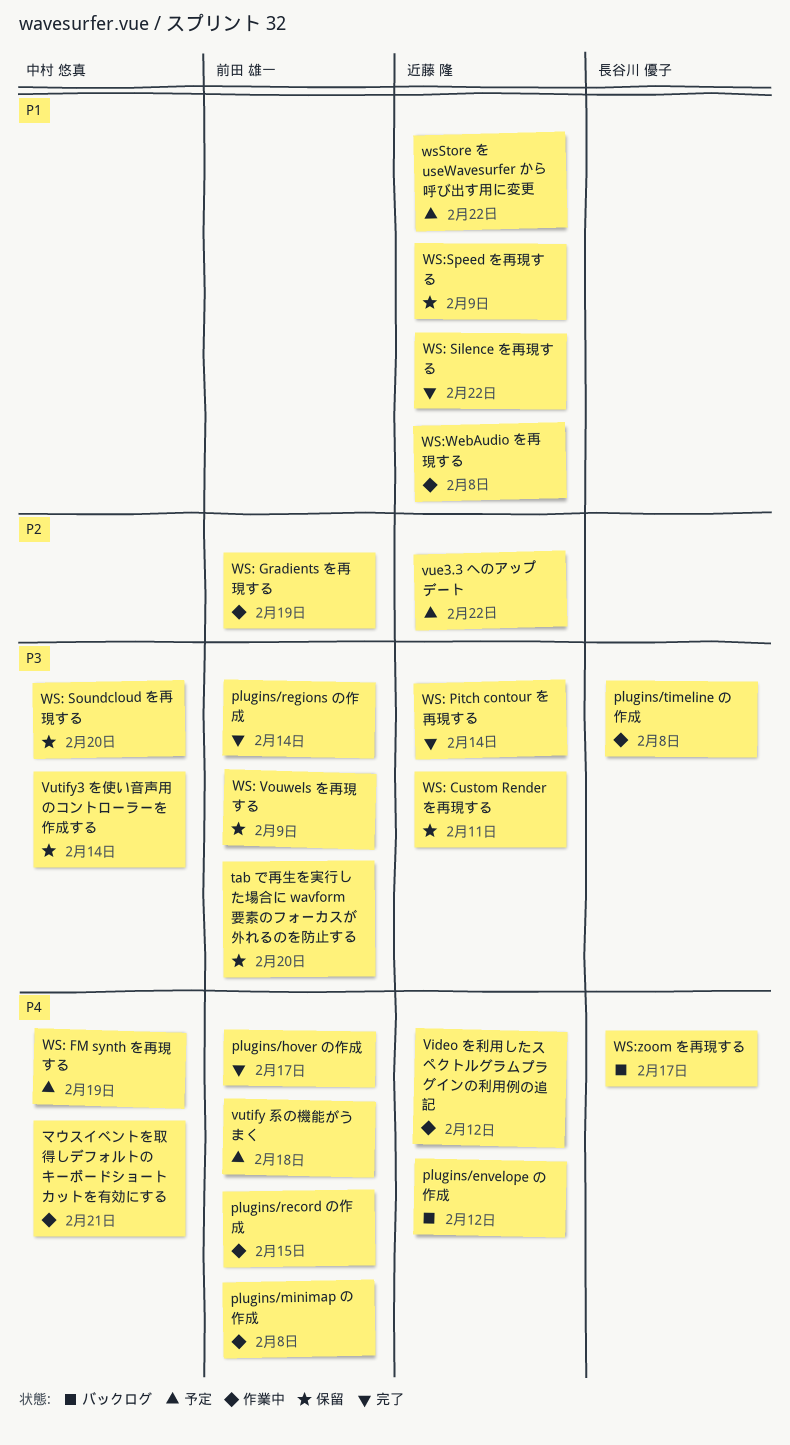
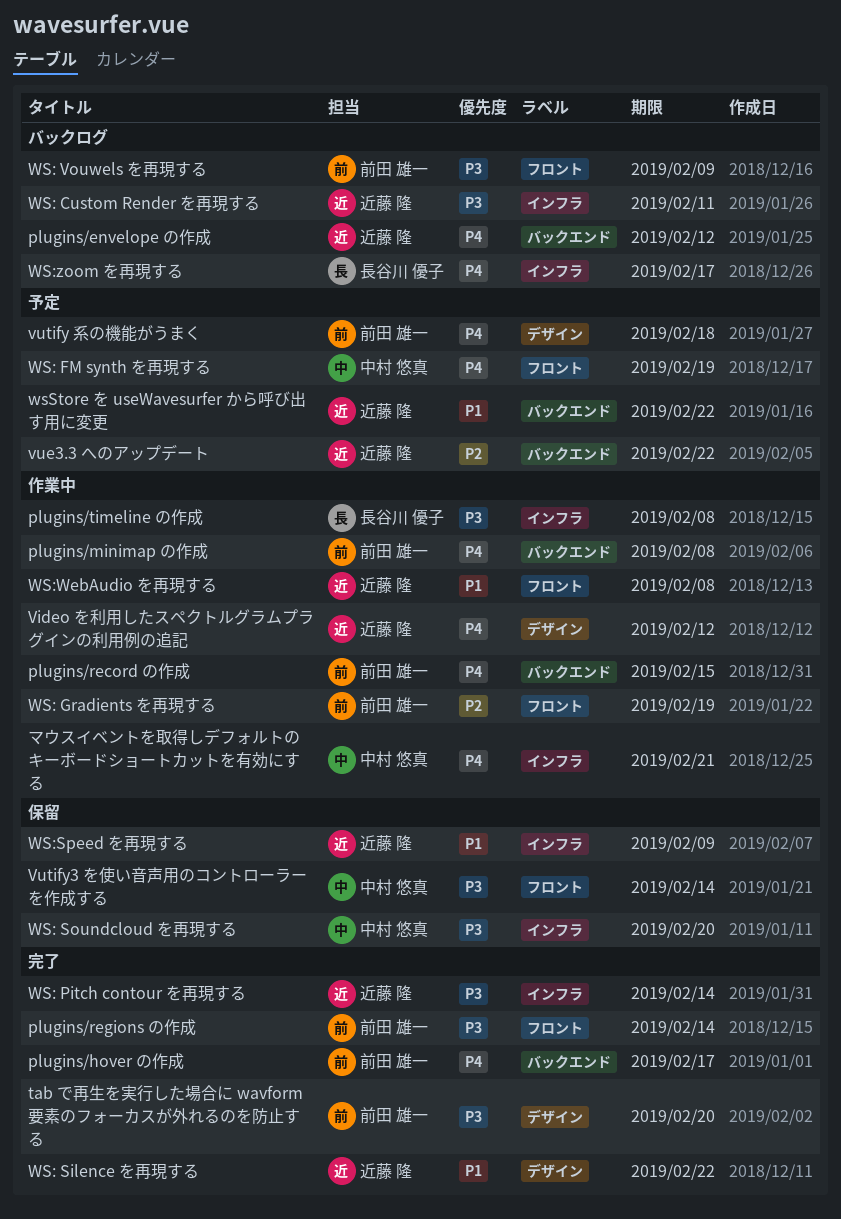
tab で再生を実行した場合に wavform 要素のフォーカスが外れるのを防止する, status: 保留 -> 完了
WS: Custom Render を再現する, status: 保留 -> バックログ
WS: Vouwels を再現する, status: 保留 -> バックログ

